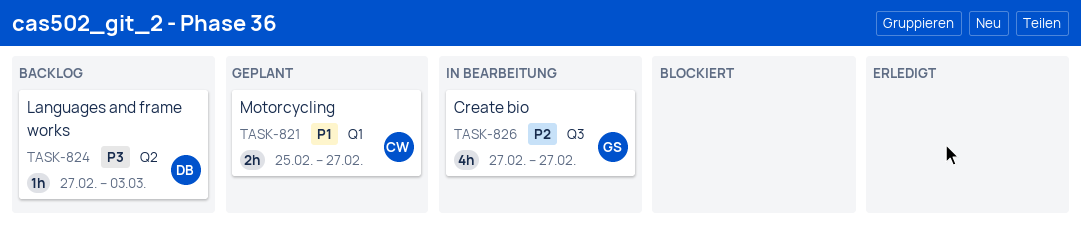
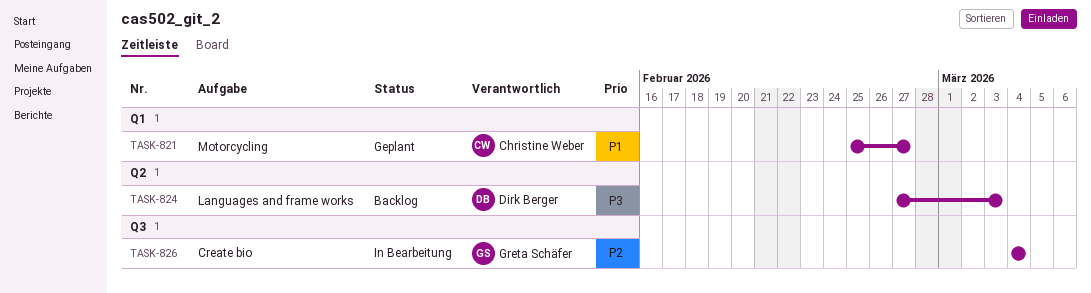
TASK-826, start: Feb 27 -> Mar 4
TASK-826, due: Feb 27 -> Mar 4

